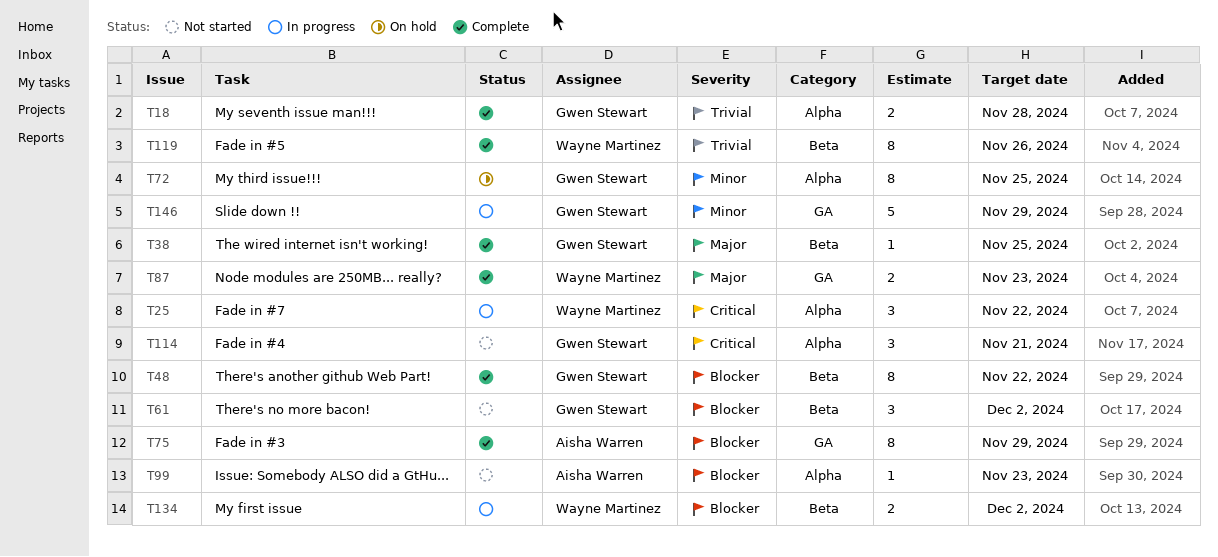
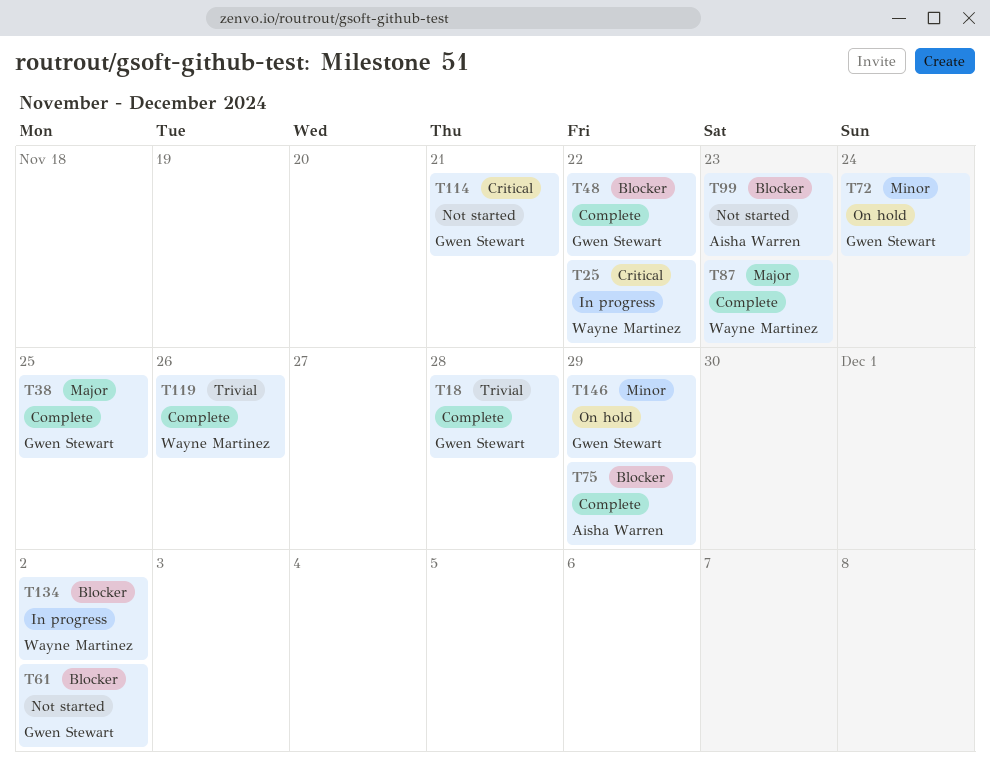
T72, due: Nov 25 -> Nov 24
T146, status: In progress -> On hold

